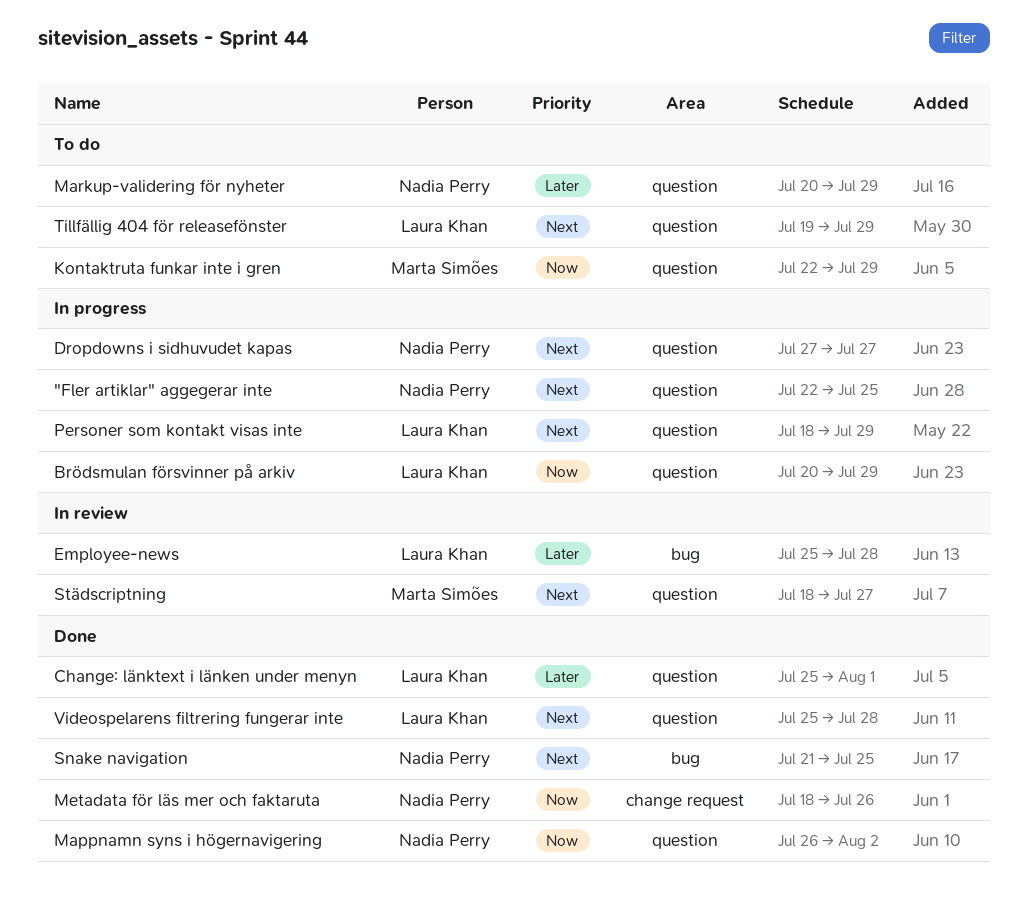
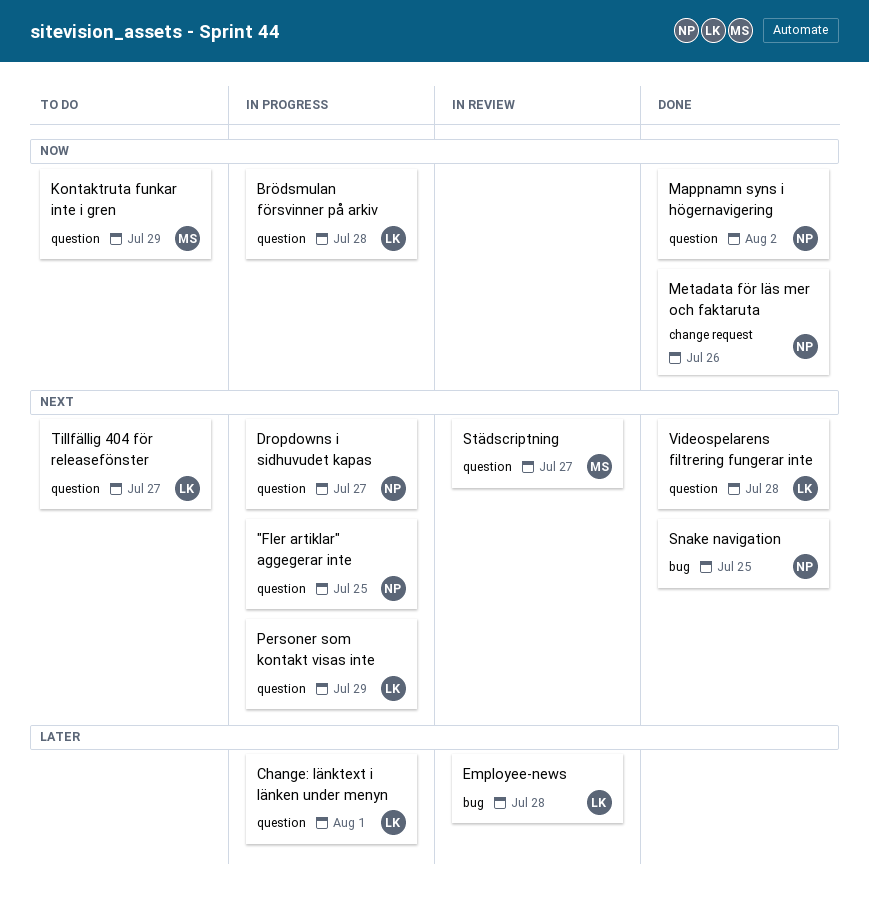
Brödsmulan försvinner på arkiv, due: Jul 29 -> Jul 28
Change: länktext i länken under menyn, status: Done -> In progress
Markup-validering för nyheter: present -> none
Tillfällig 404 för releasefönster, due: Jul 29 -> Jul 27

